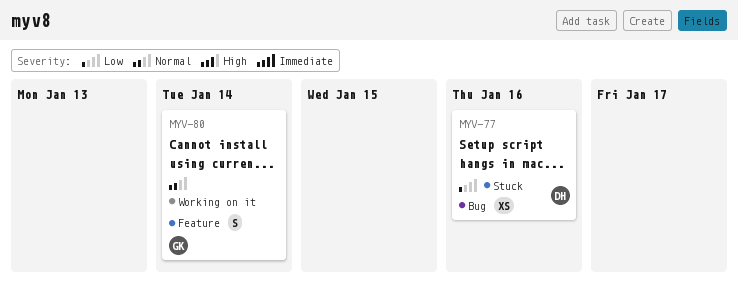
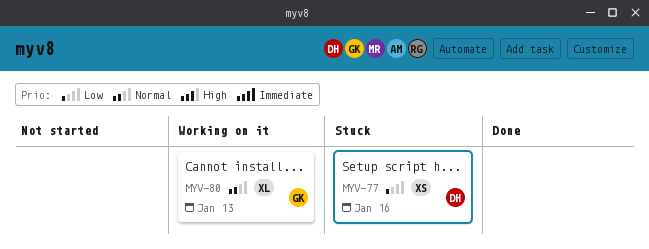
MYV-80, estimate: S -> XL
MYV-80, due: Jan 14 -> Jan 13

